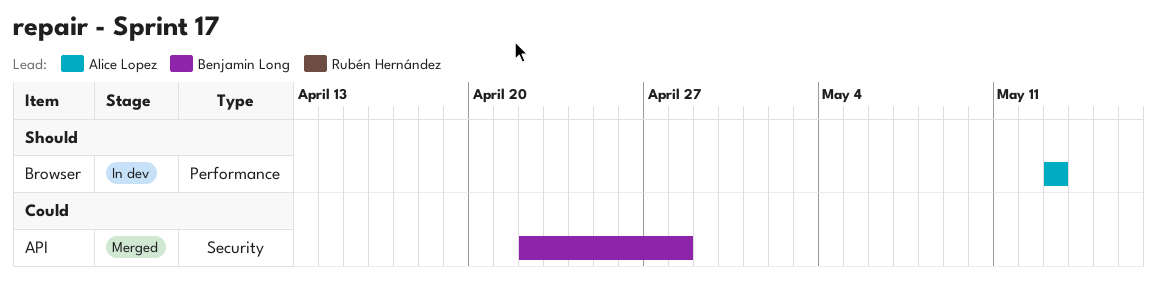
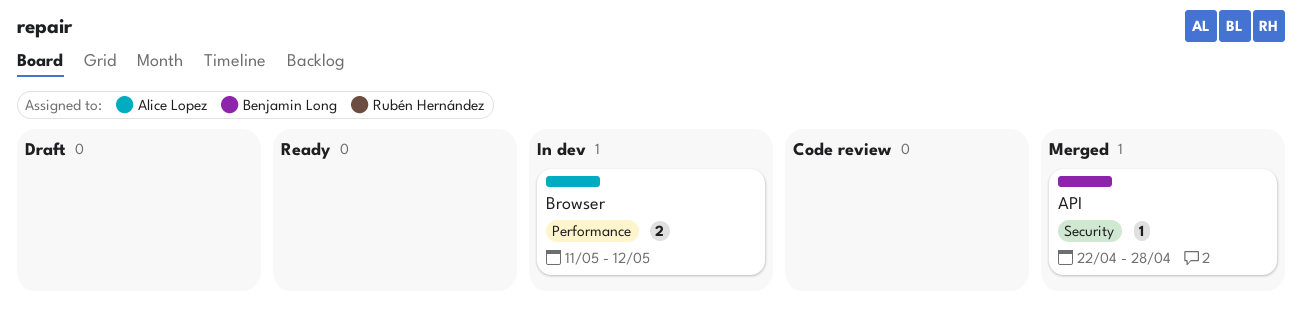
Browser, start: May 13 -> May 11
Browser, due: May 13 -> May 12

